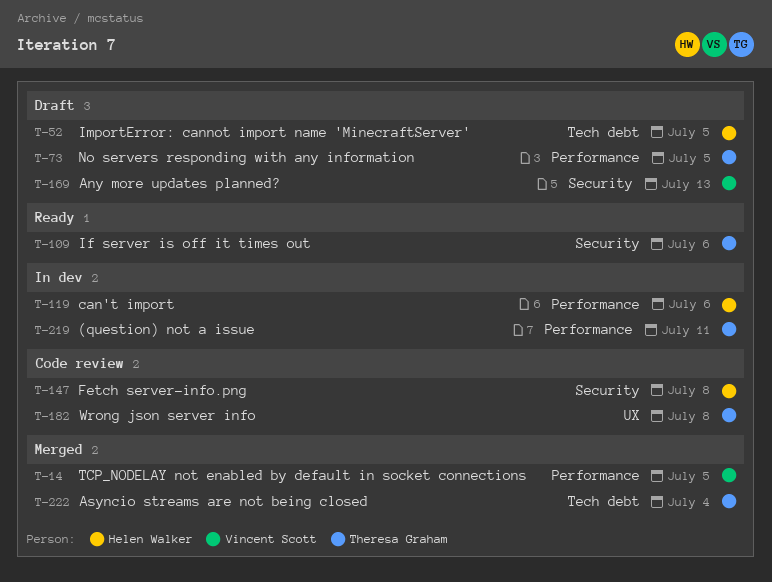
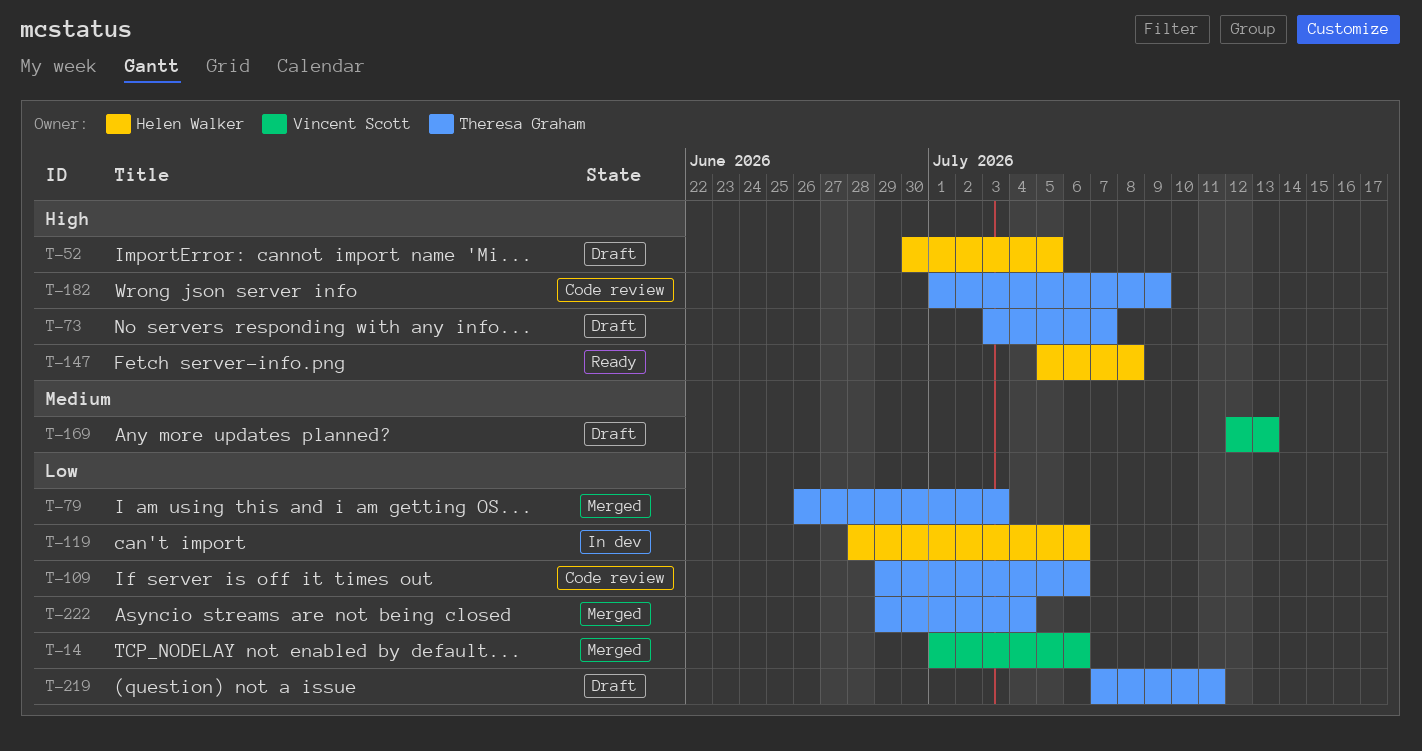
T-14, due: Jul 5 -> Jul 6
T-73, due: Jul 5 -> Jul 7
T-79: none -> present
T-109, status: Ready -> Code review
T-147, status: Code review -> Ready
T-182, due: Jul 8 -> Jul 9
T-219, status: In dev -> Draft

